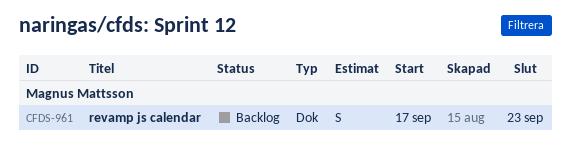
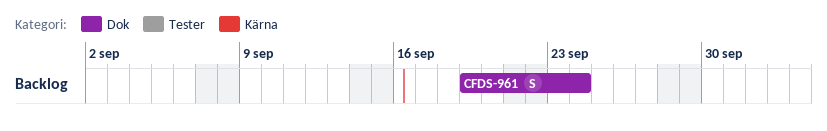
CFDS-961, start: Sep 17 -> Sep 19
CFDS-961, due: Sep 23 -> Sep 24

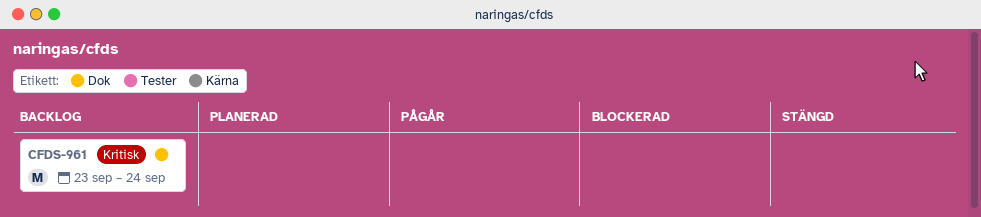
CFDS-961, estimate: S -> M
CFDS-961, start: Sep 19 -> Sep 23

